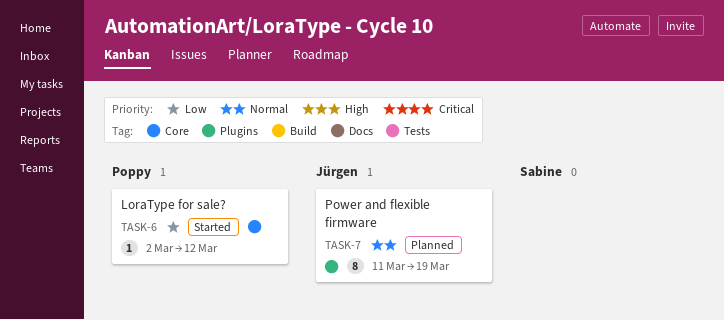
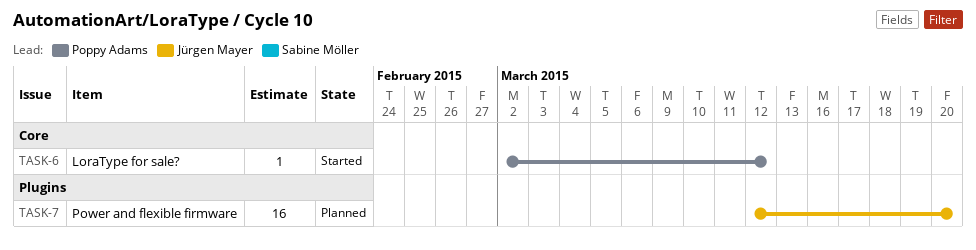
TASK-7, estimate: 8 -> 16
TASK-7, start: Mar 11 -> Mar 12
TASK-7, due: Mar 19 -> Mar 20

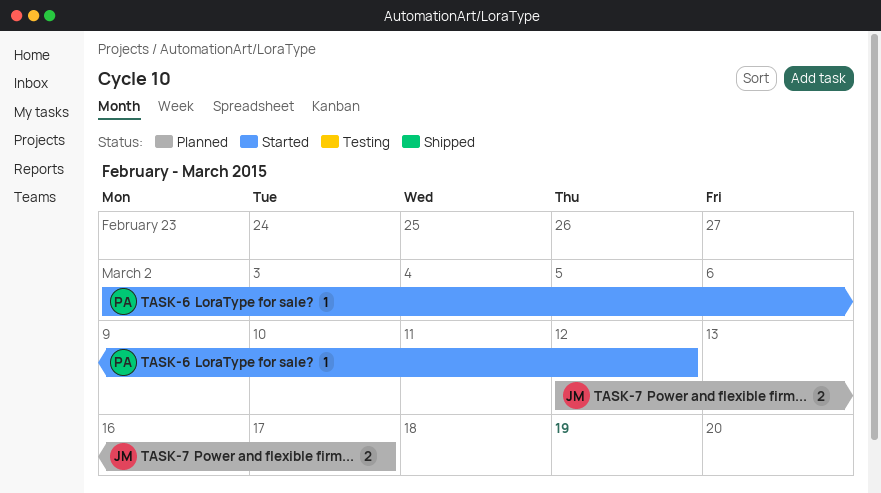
TASK-7, estimate: 16 -> 2
TASK-7, due: Mar 20 -> Mar 17

